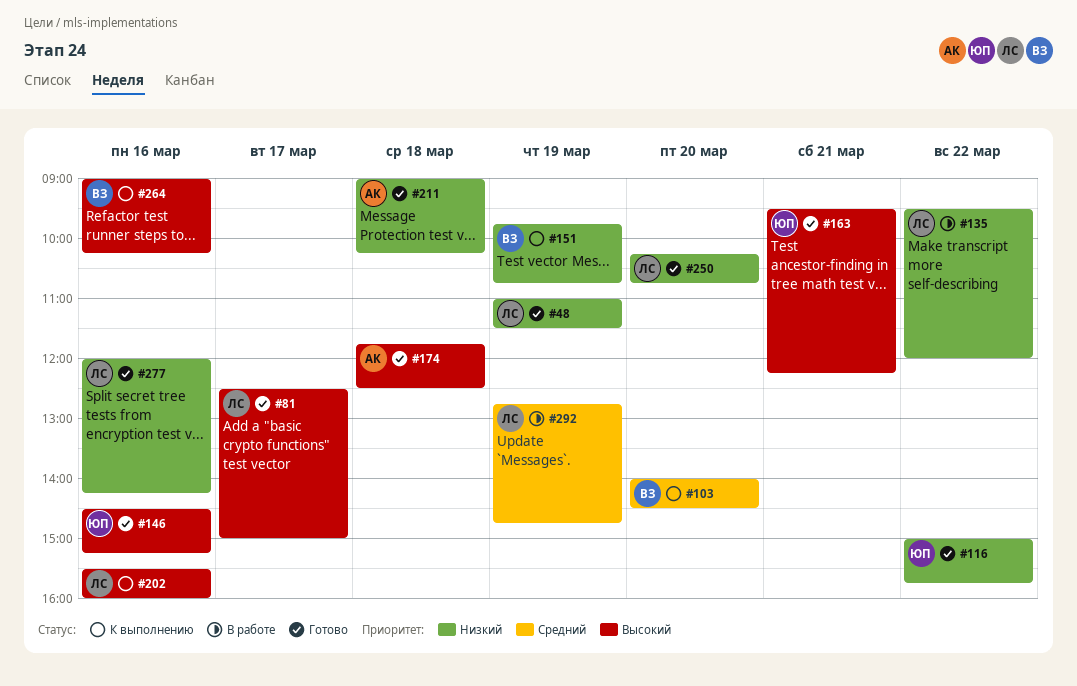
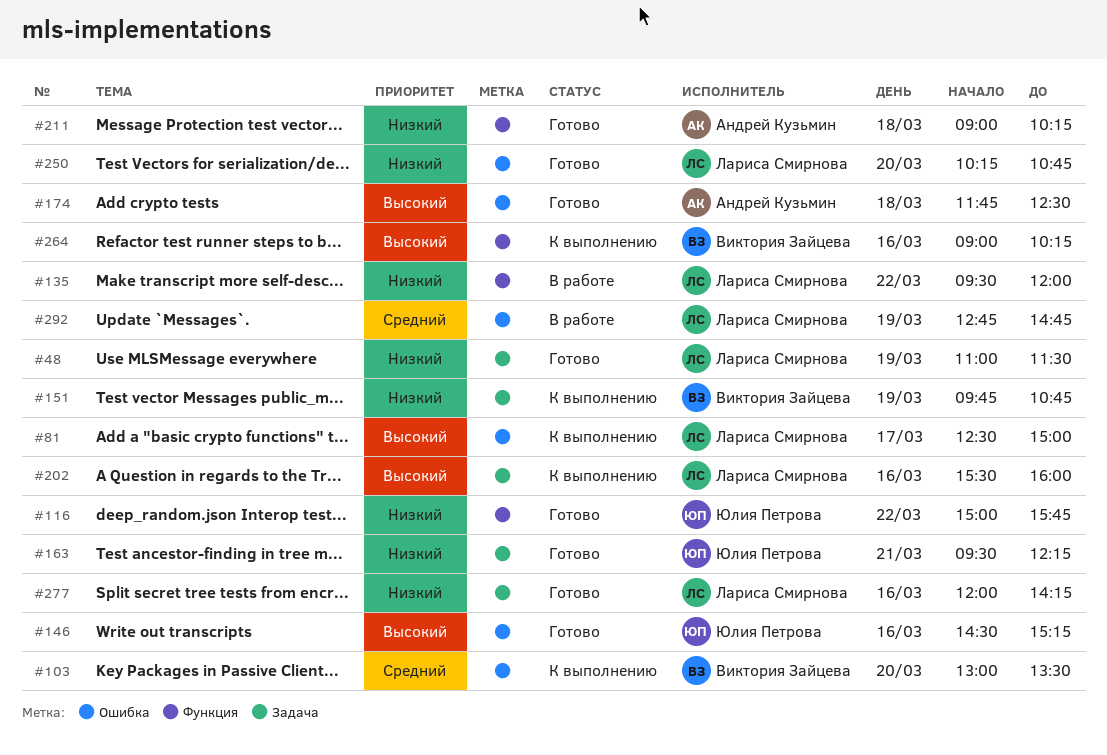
#81, status: Готово -> К выполнению
#103, begins: 14:00 -> 13:00
#103, ends: 14:30 -> 13:30
#163, priority: Высокий -> Низкий

